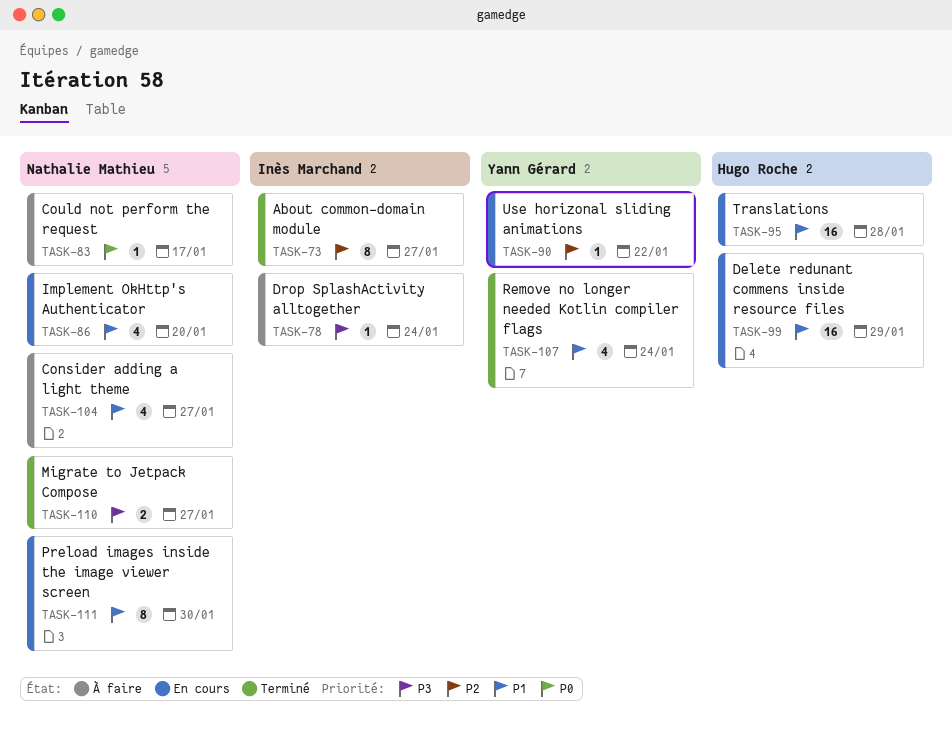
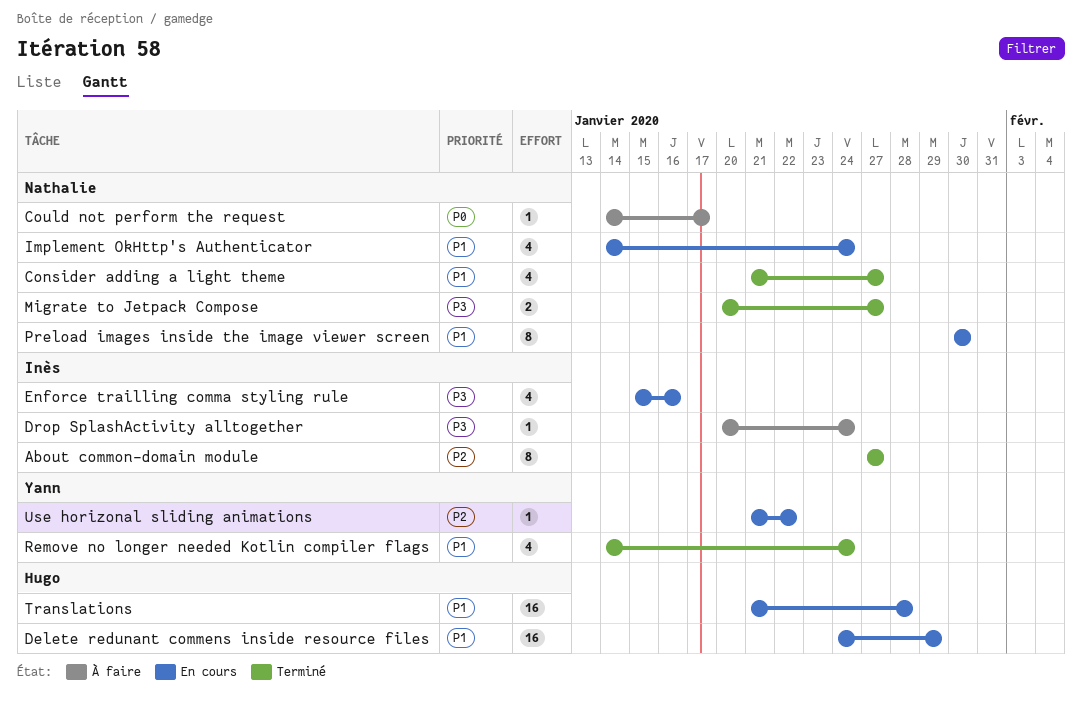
Consider adding a light theme, status: À faire -> Terminé
Enforce trailling comma styling rule: none -> present
Implement OkHttp's Authenticator, due: Jan 20 -> Jan 24

